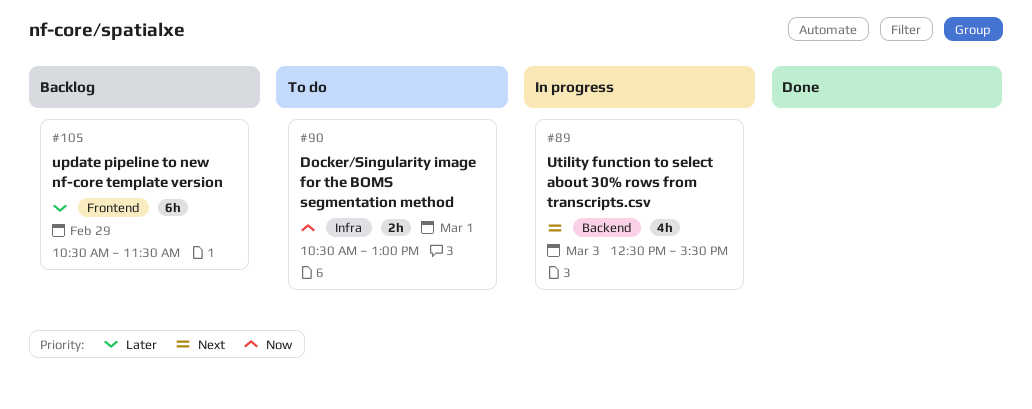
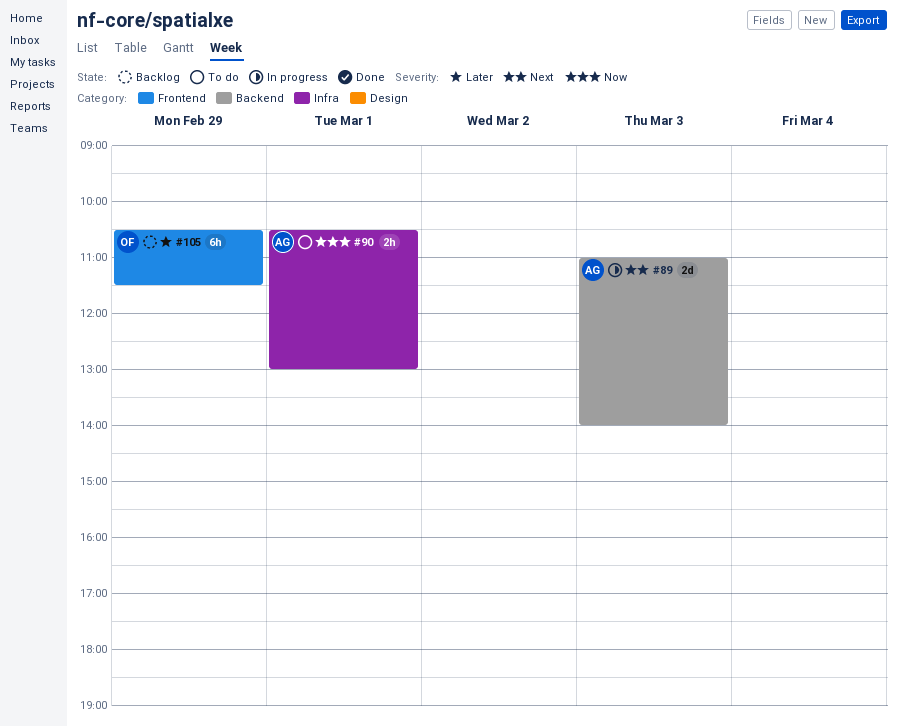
#89, estimate: 4h -> 2d
#89, begins: 12:30 -> 11:00
#89, ends: 15:30 -> 14:00

